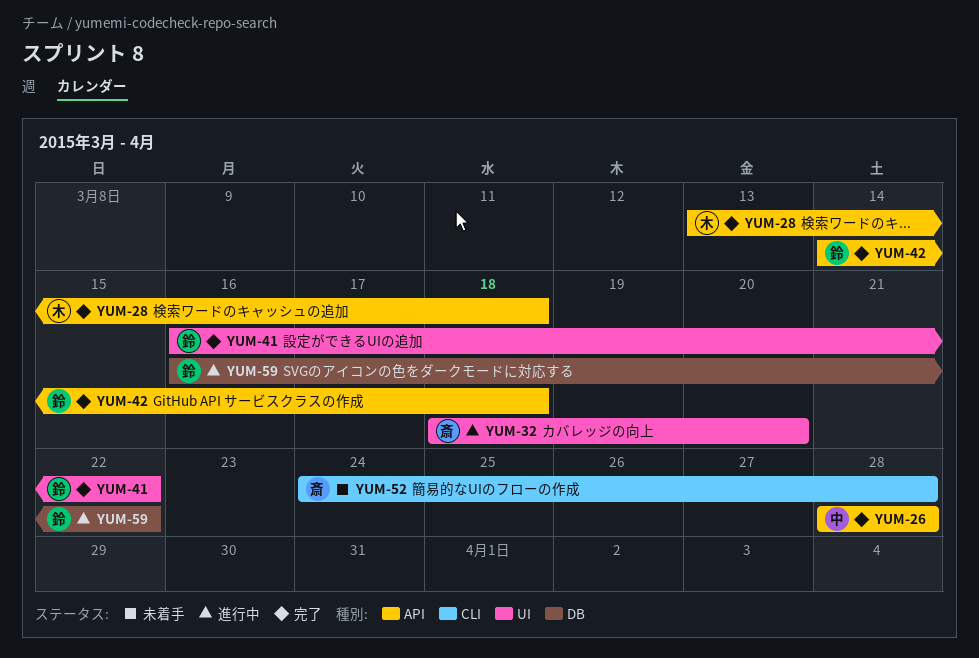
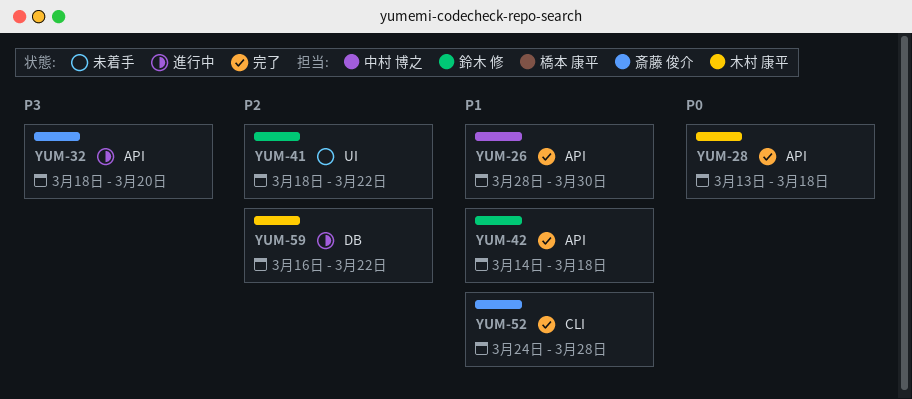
YUM-26, due: Mar 28 -> Mar 30
YUM-32, label: UI -> API
YUM-41, status: 完了 -> 未着手
YUM-41, start: Mar 16 -> Mar 18
YUM-52, status: 未着手 -> 完了
YUM-59, owner: 鈴木 修 -> 木村 康平

